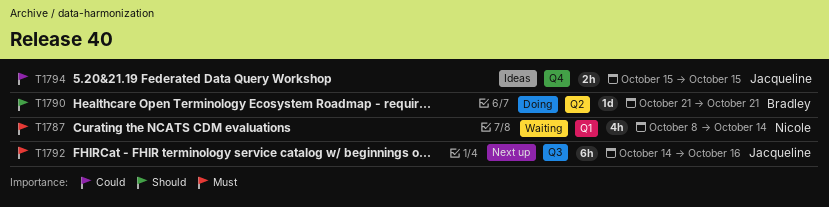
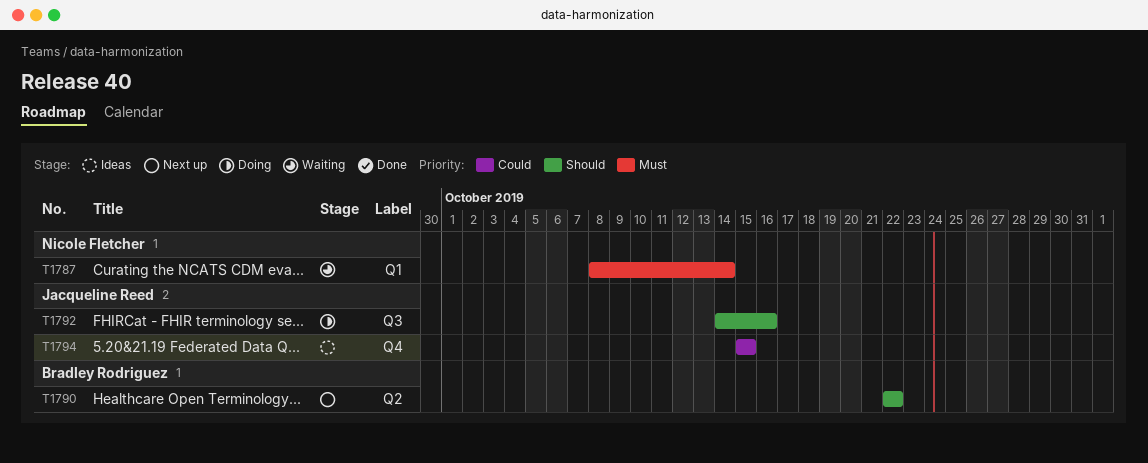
T1790, status: Doing -> Next up
T1790, start: Oct 21 -> Oct 22
T1790, due: Oct 21 -> Oct 22
T1792, status: Next up -> Doing
T1792, priority: Must -> Should

